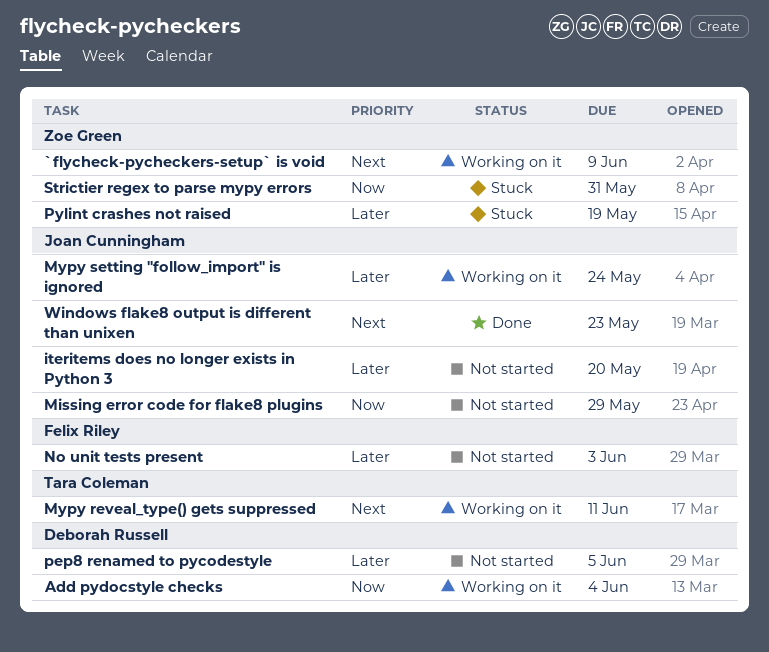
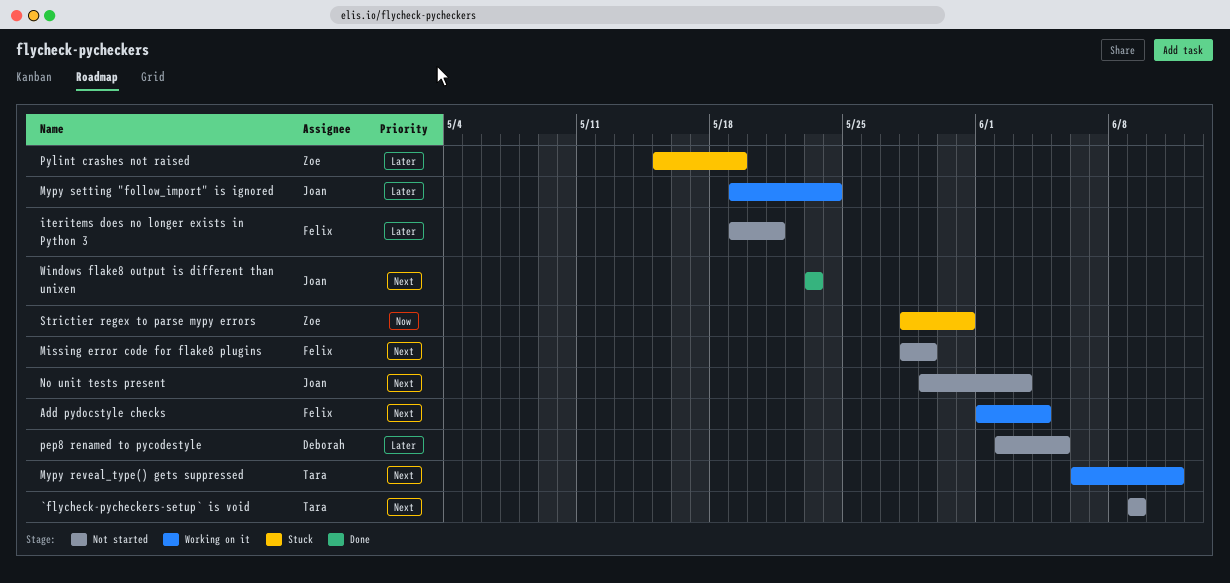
`flycheck-pycheckers-setup` is void, status: Working on it -> Not started
`flycheck-pycheckers-setup` is void, owner: Zoe Green -> Tara Coleman
Add pydocstyle checks, owner: Deborah Russell -> Felix Riley
Add pydocstyle checks, priority: Now -> Next
iteritems does no longer exists in Python 3, owner: Joan Cunningham -> Felix Riley
iteritems does no longer exists in Python 3, due: May 20 -> May 21
Missing error code for flake8 plugins, owner: Joan Cunningham -> Felix Riley
Missing error code for flake8 plugins, priority: Now -> Next
No unit tests present, owner: Felix Riley -> Joan Cunningham
No unit tests present, priority: Later -> Next

